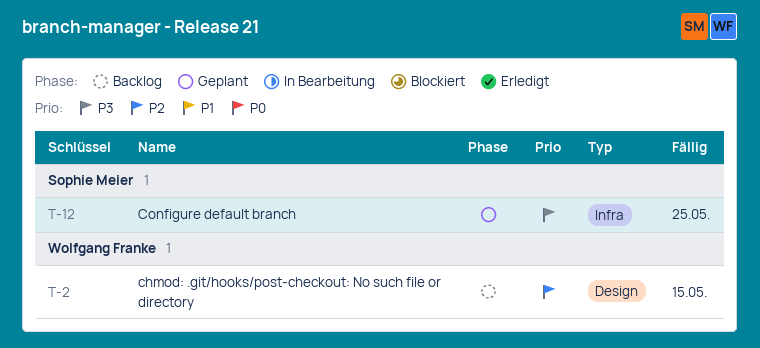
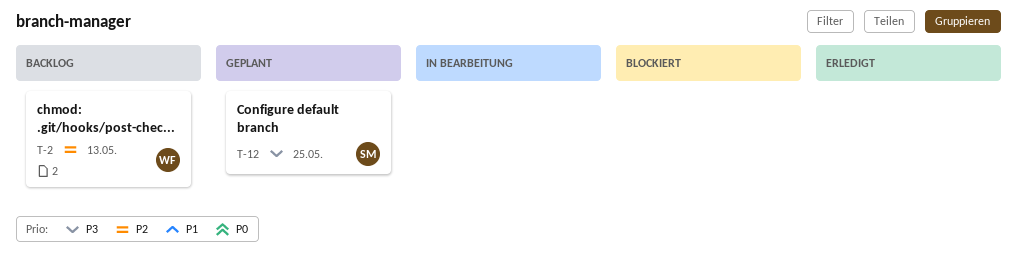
T-2, due: May 15 -> May 13

